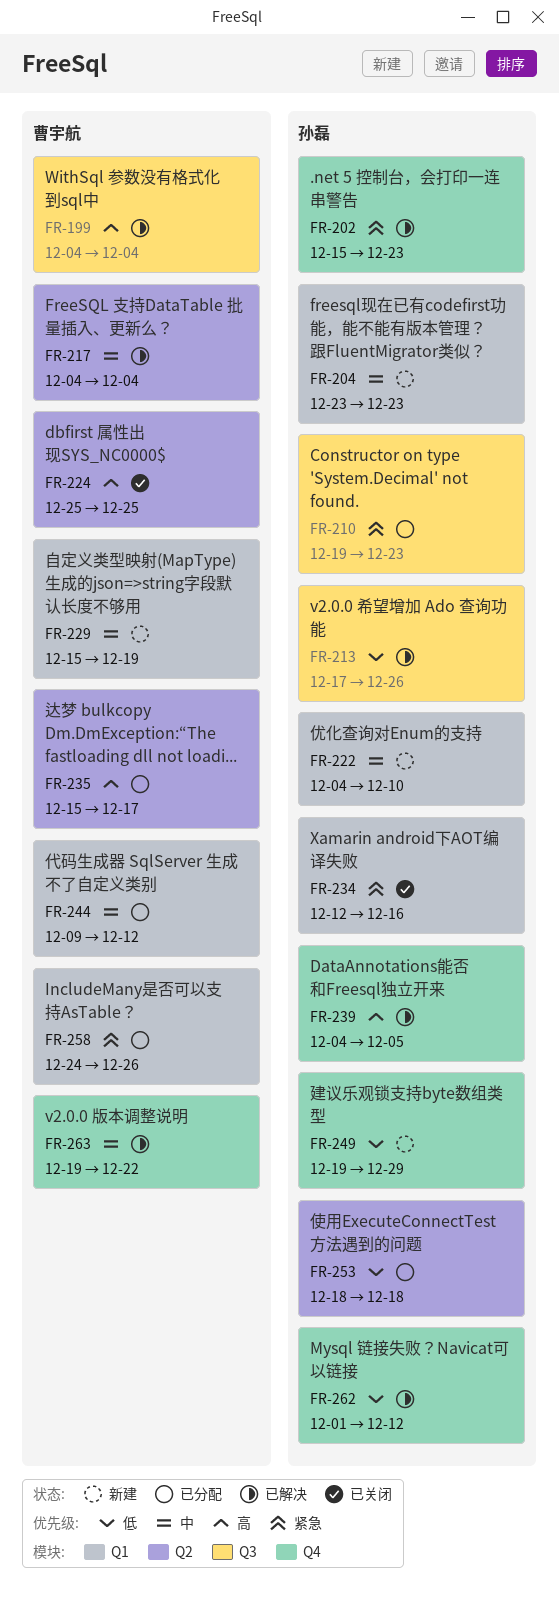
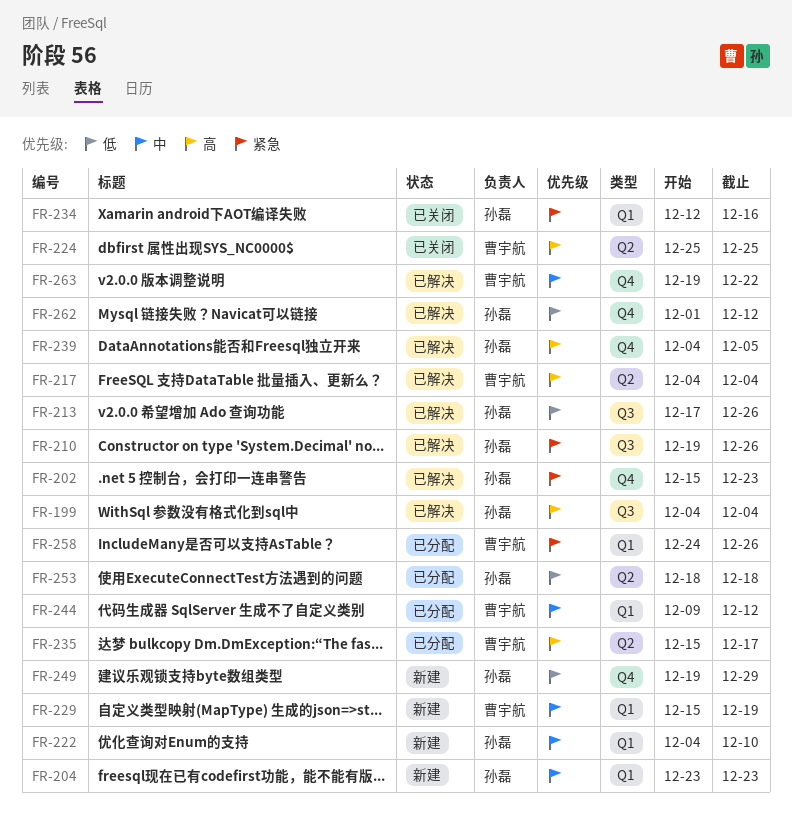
FR-199, owner: 曹宇航 -> 孙磊
FR-210, status: 已分配 -> 已解决
FR-210, due: Dec 23 -> Dec 26
FR-217, priority: 中 -> 高

